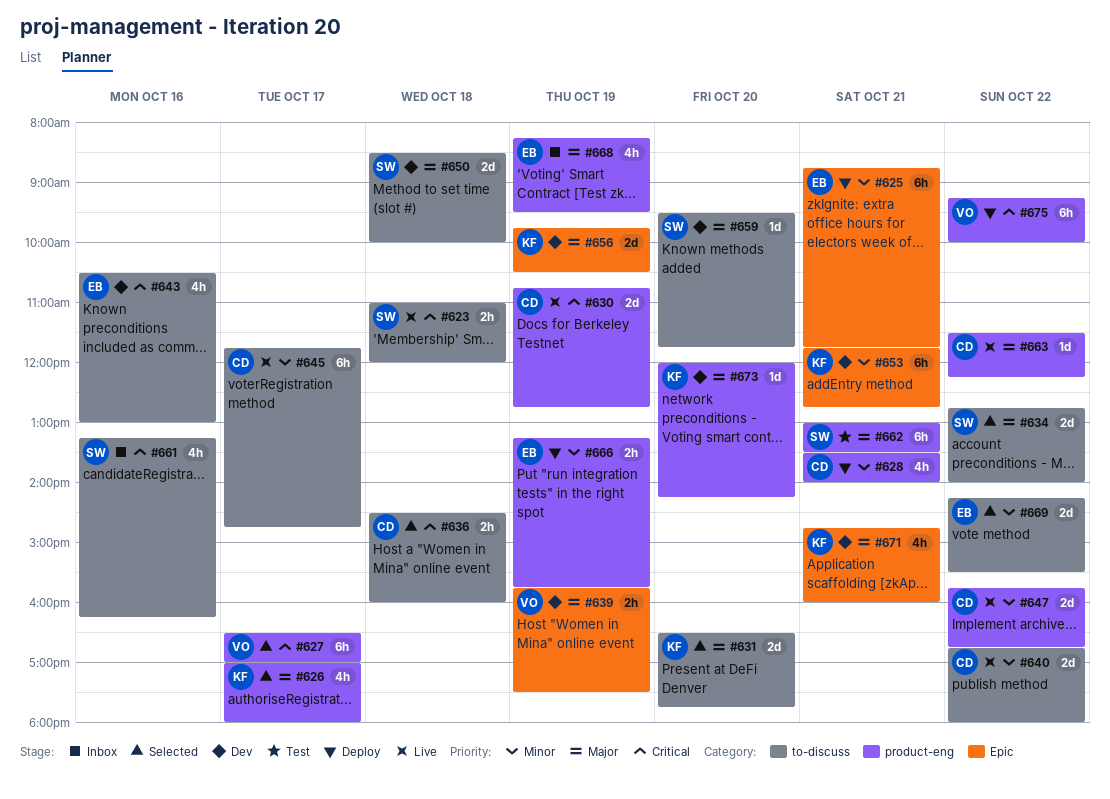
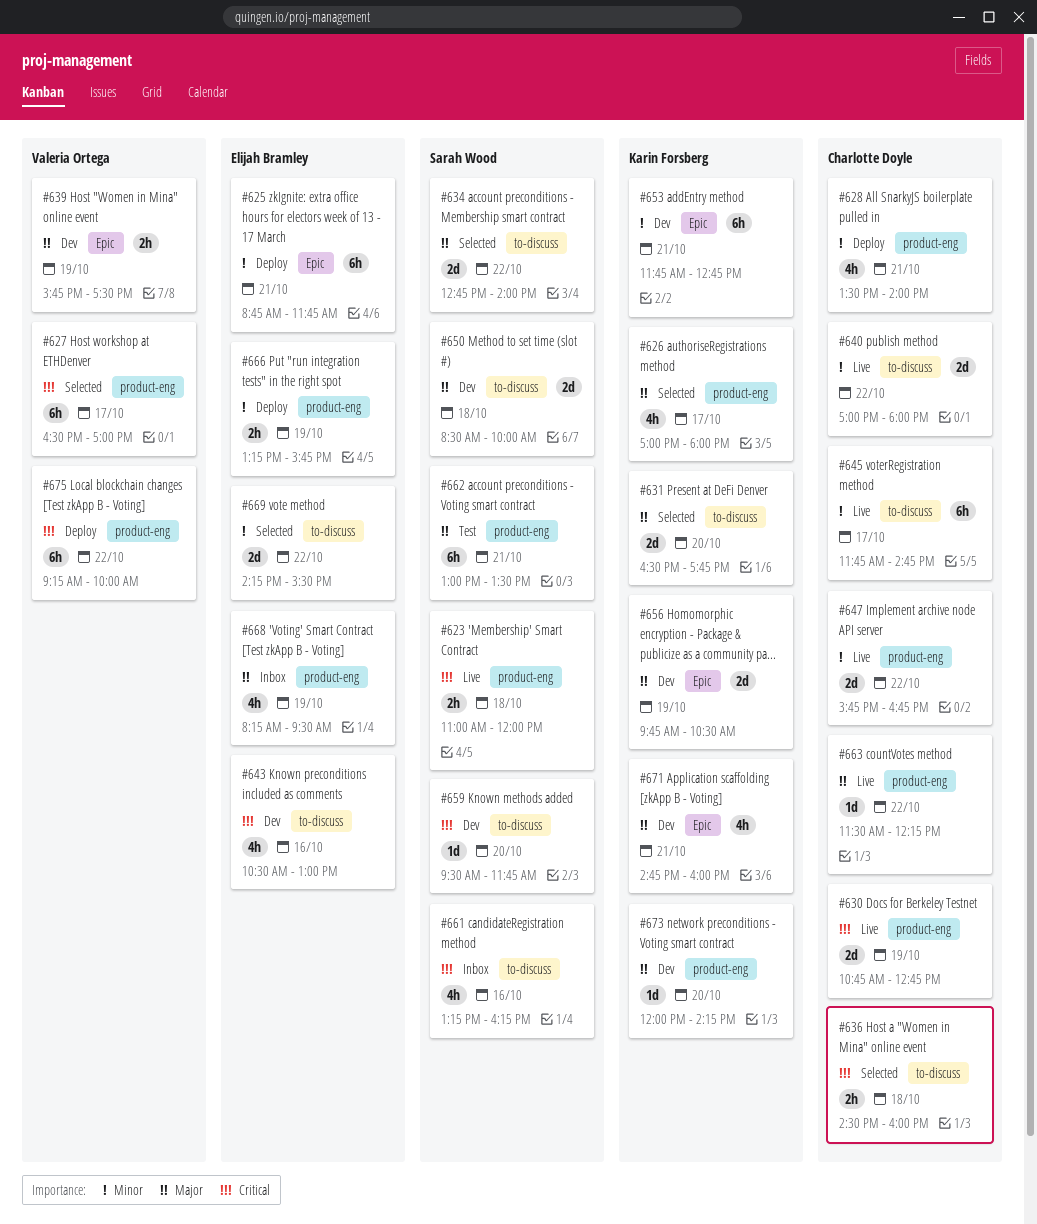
#623, label: to-discuss -> product-eng
#640, begins: 16:45 -> 17:00
#659, priority: Major -> Critical

